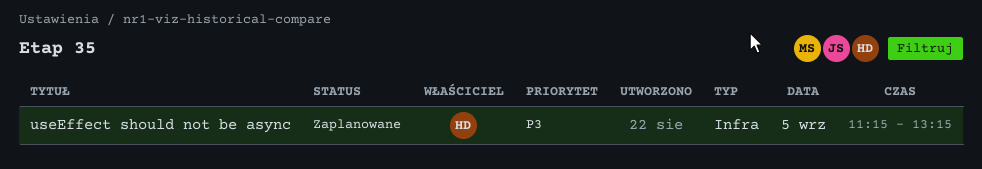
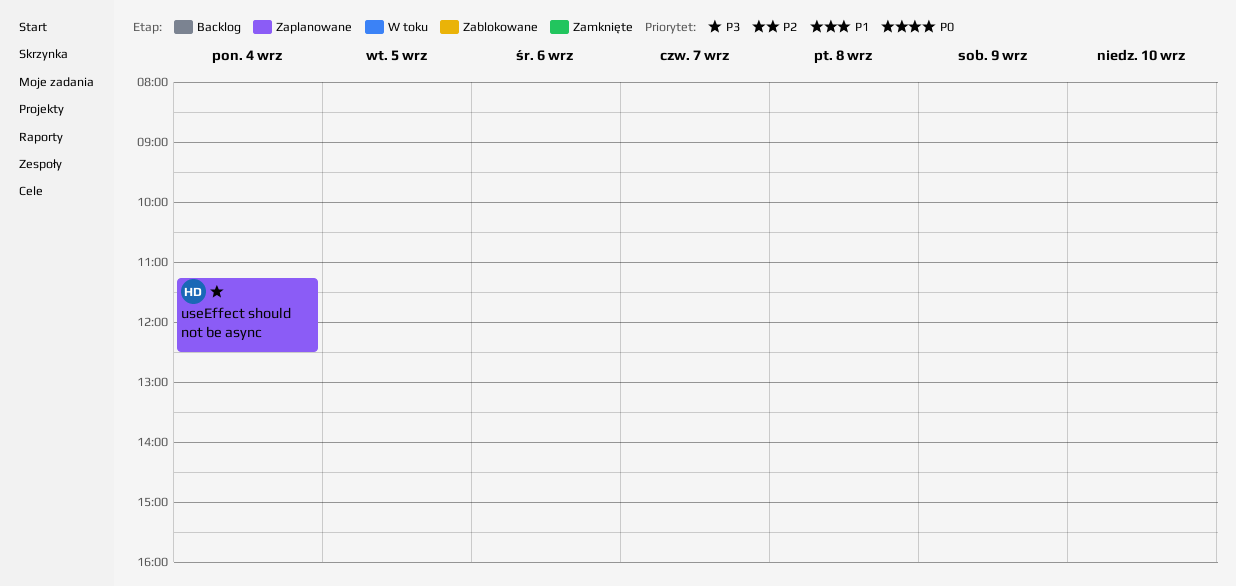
useEffect should not be async, day: Sep 5 -> Sep 4
useEffect should not be async, ends: 13:15 -> 12:30

